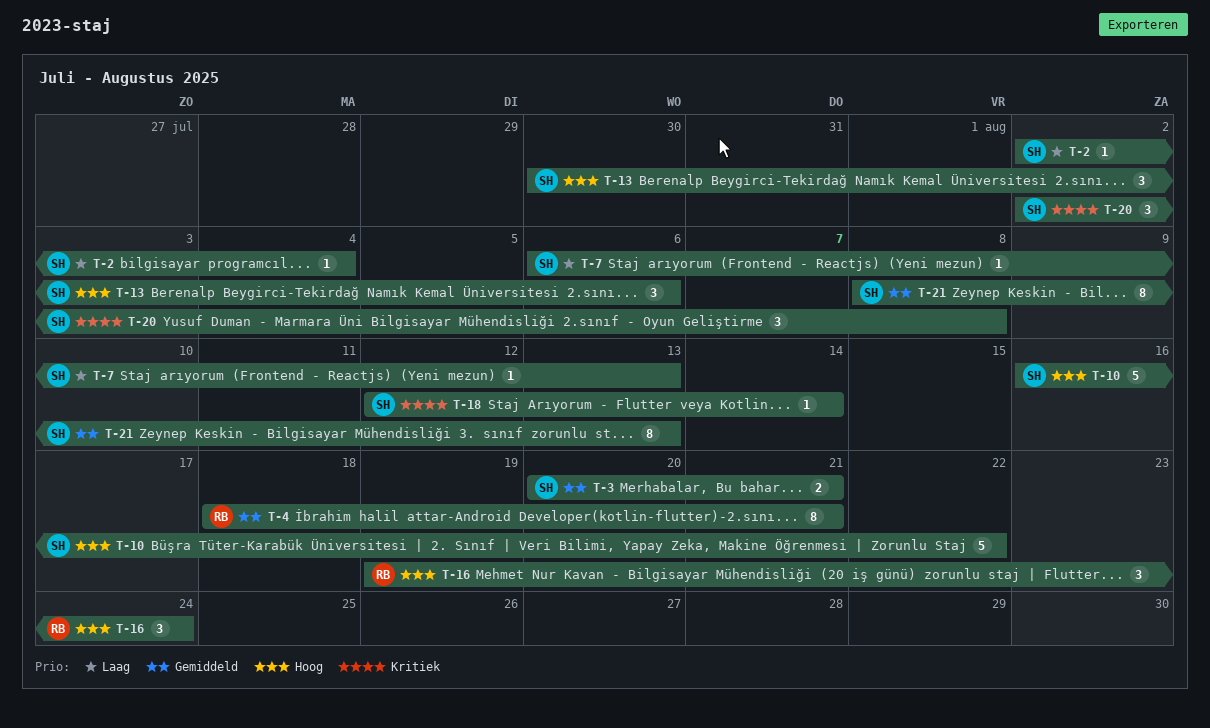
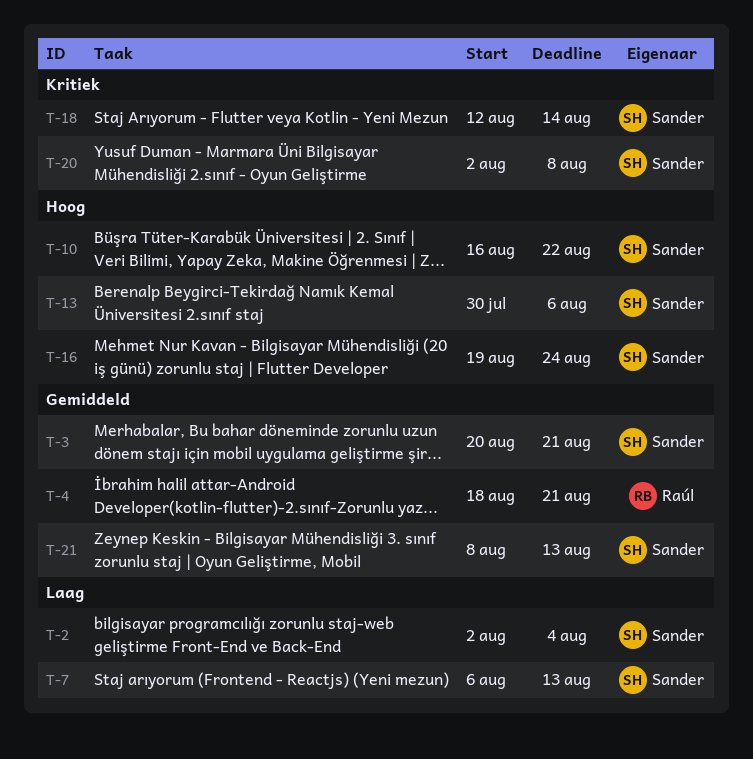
T-16, owner: Raúl -> Sander

